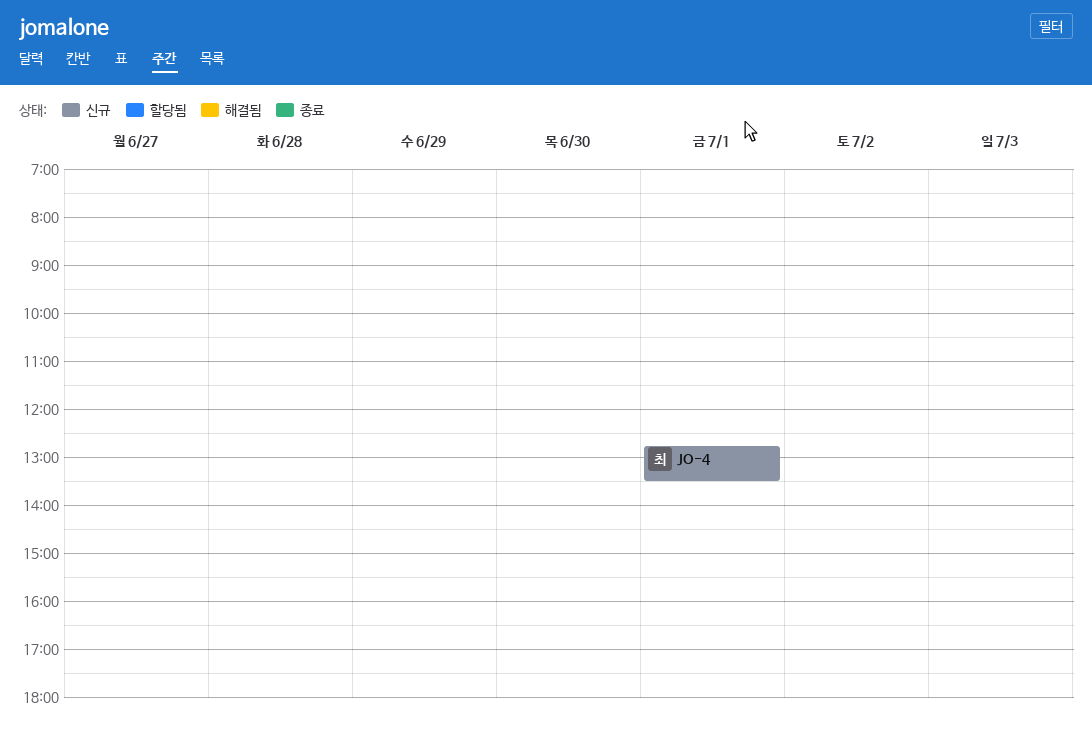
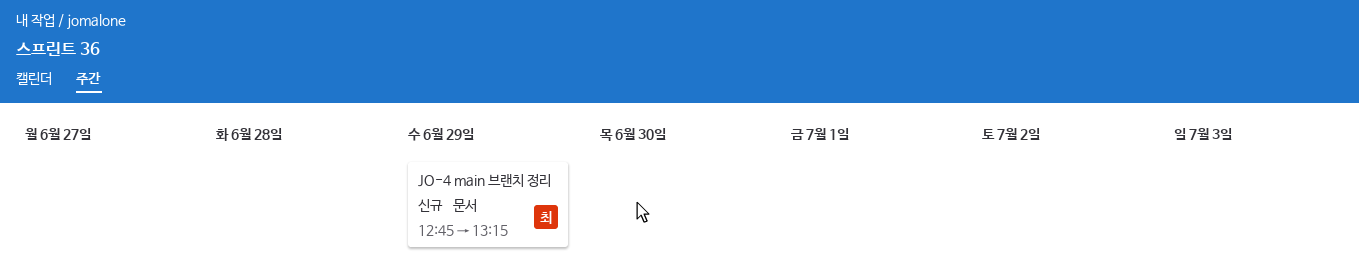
JO-4, day: Jul 1 -> Jun 29
JO-4, ends: 13:30 -> 13:15

